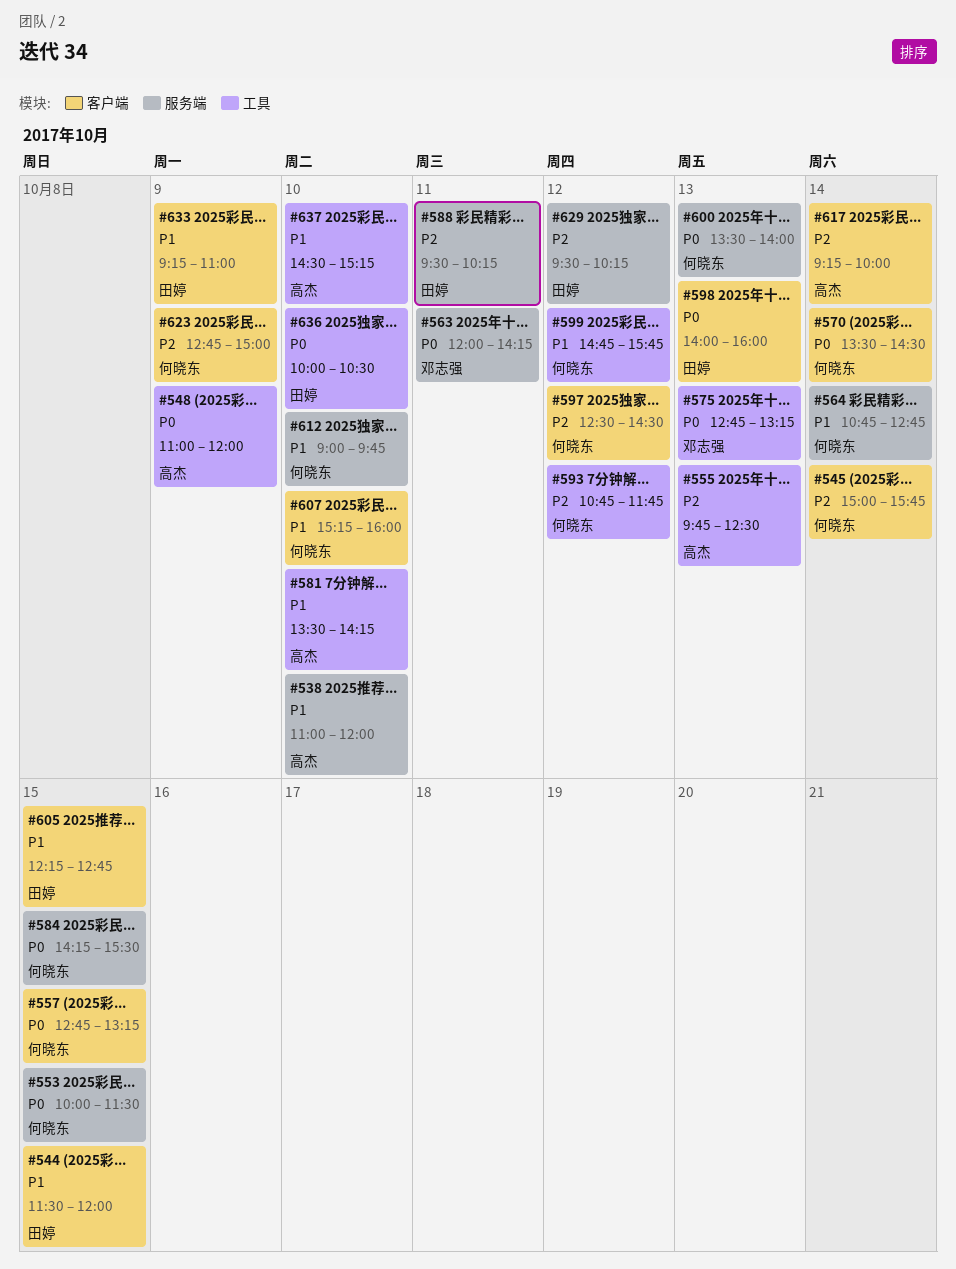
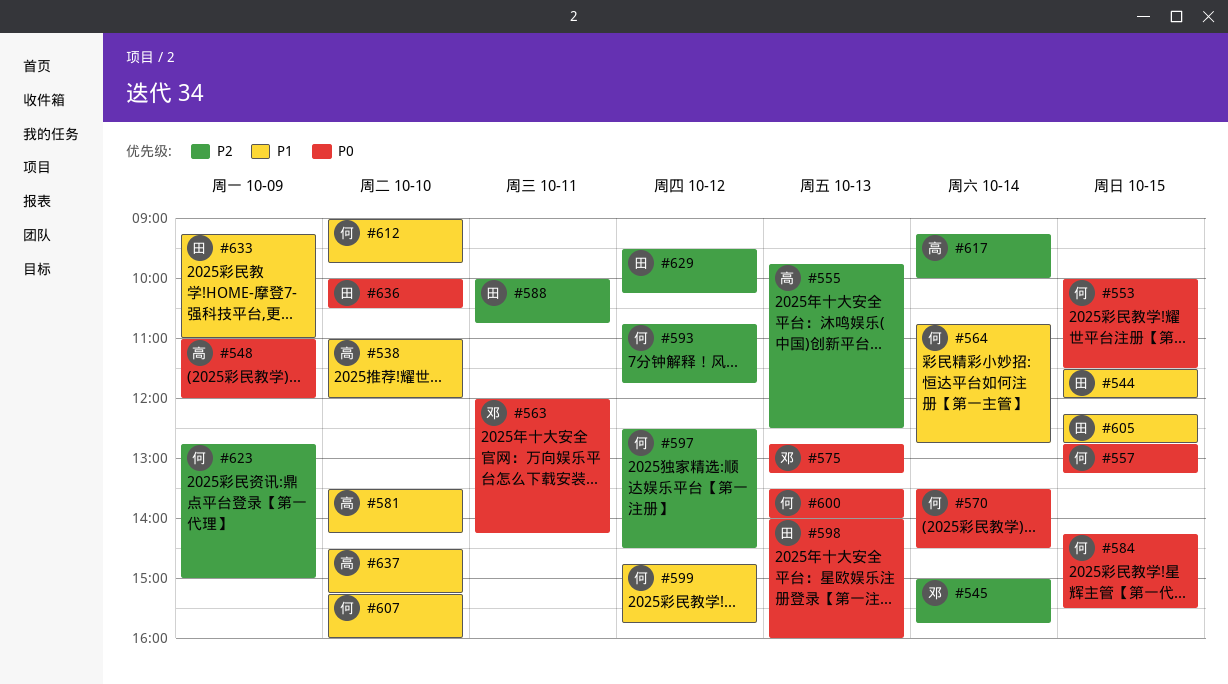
#545, owner: 何晓东 -> 邓志强
#588, begins: 09:30 -> 10:00
#588, ends: 10:15 -> 10:45

